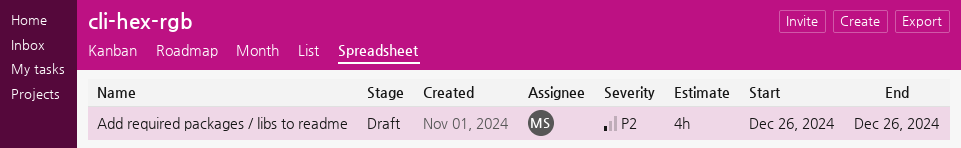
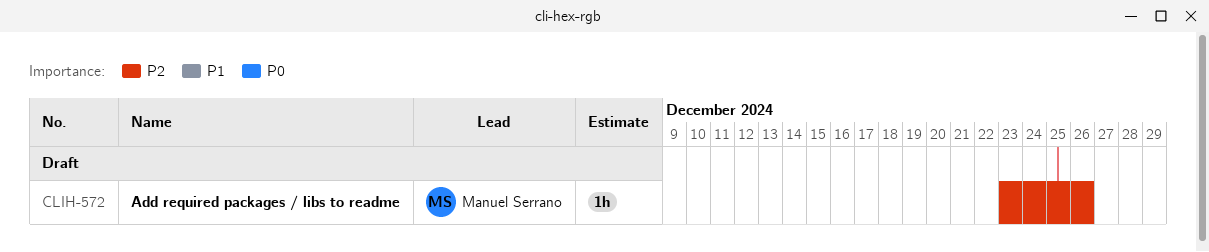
Add required packages / libs to readme, estimate: 4h -> 1h
Add required packages / libs to readme, start: Dec 26 -> Dec 23

